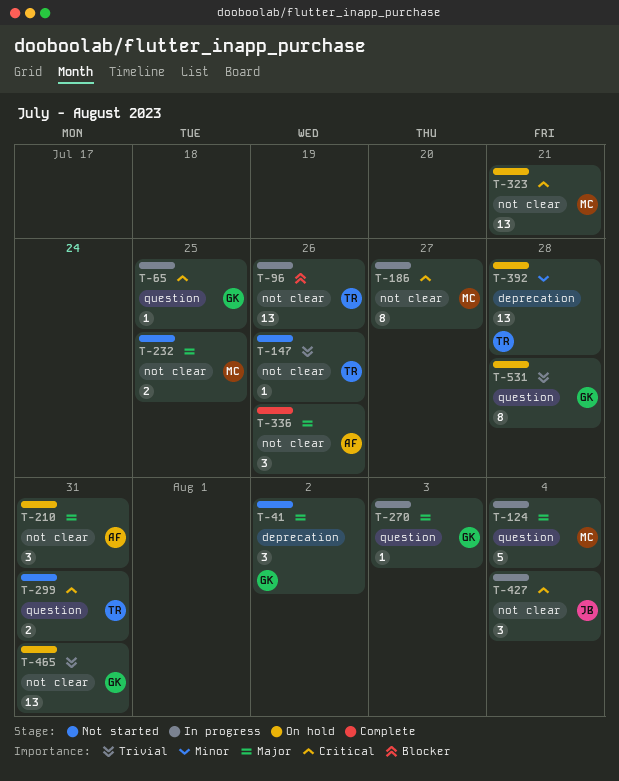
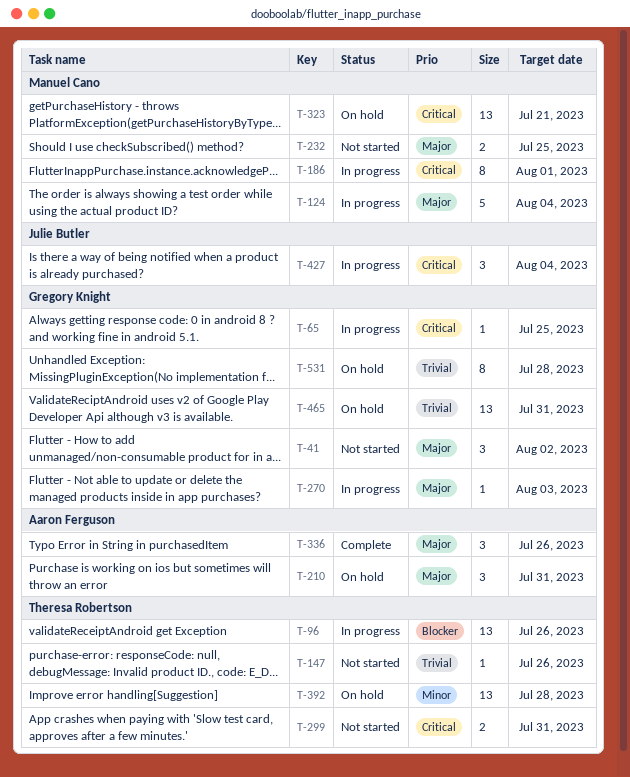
T-186, due: Jul 27 -> Aug 1

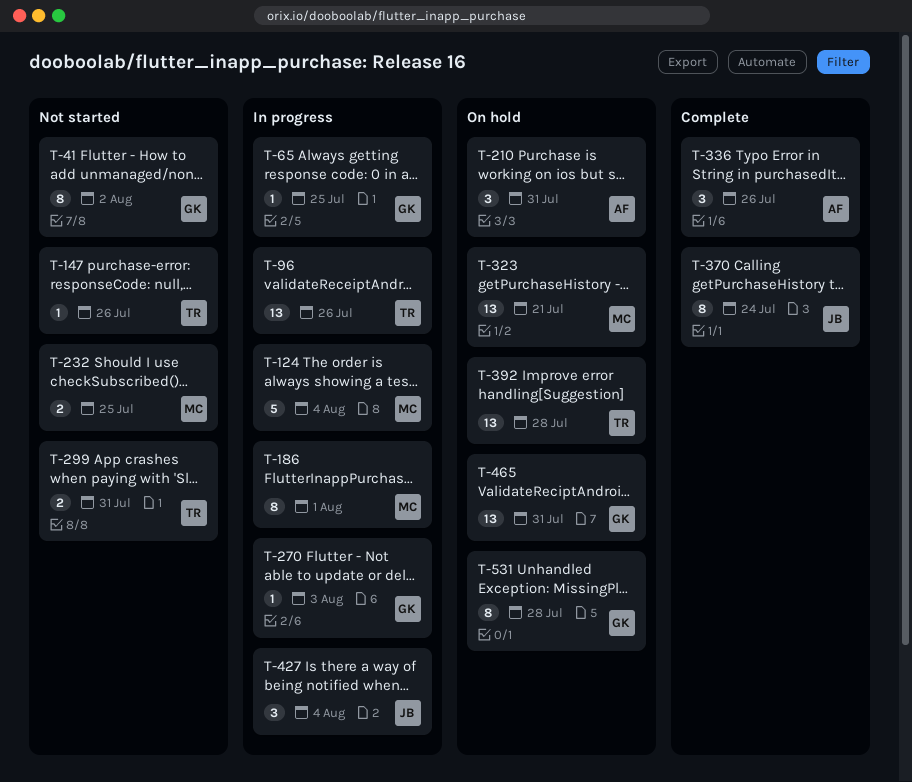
T-41, estimate: 3 -> 8
T-370: none -> present

